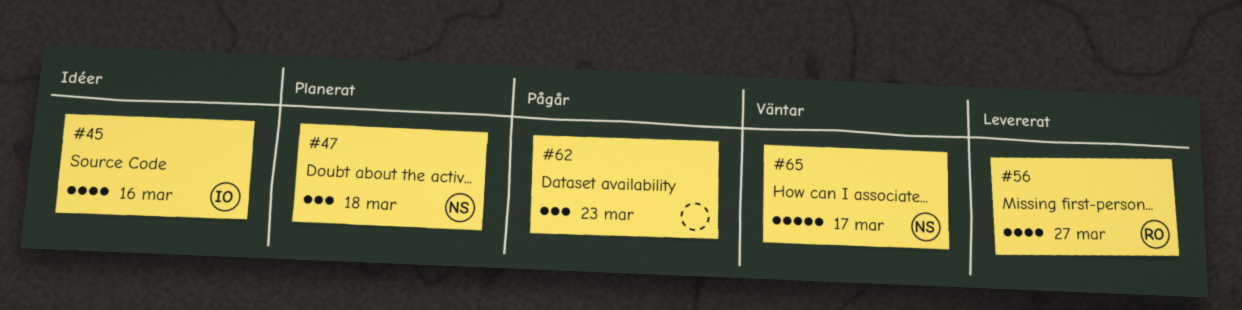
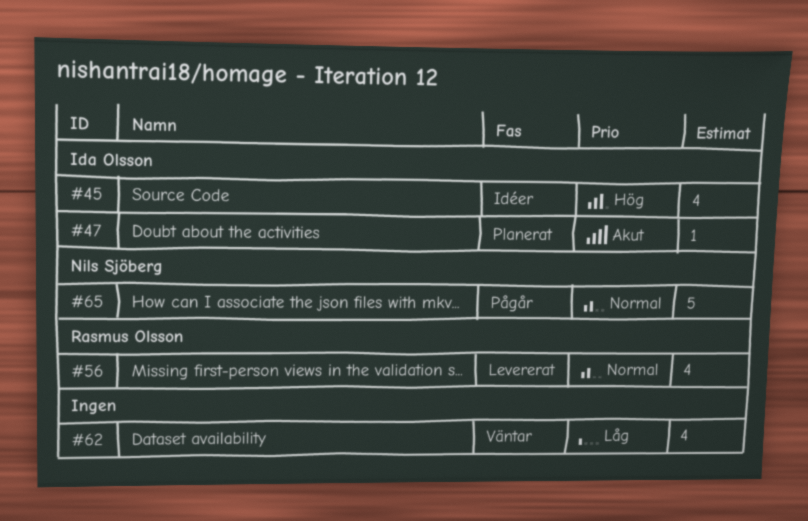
#47, owner: Nils Sjöberg -> Ida Olsson
#47, estimate: 3 -> 1
#62, status: Pågår -> Väntar
#62, estimate: 3 -> 4
#65, status: Väntar -> Pågår

